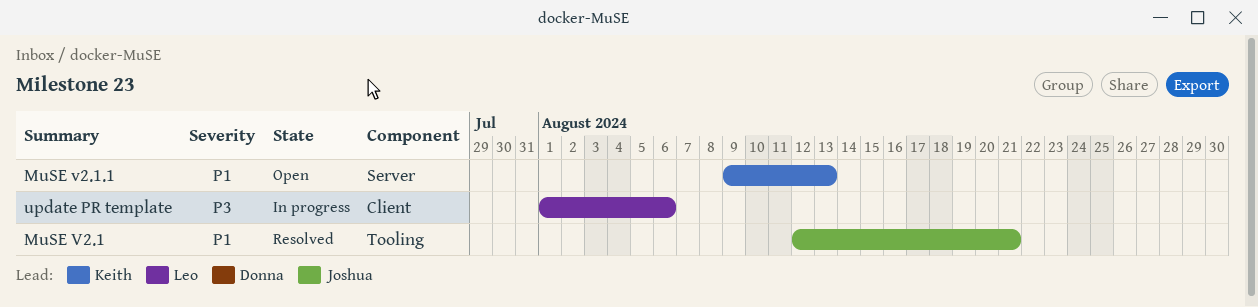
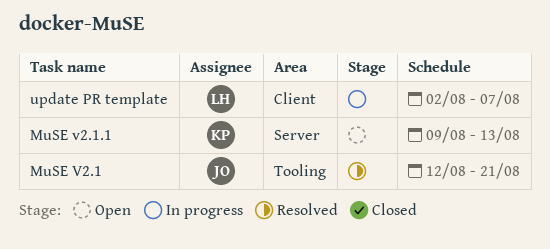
update PR template, start: Aug 1 -> Aug 2
update PR template, due: Aug 6 -> Aug 7

